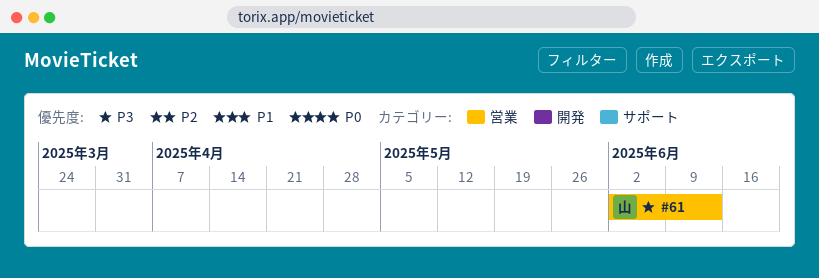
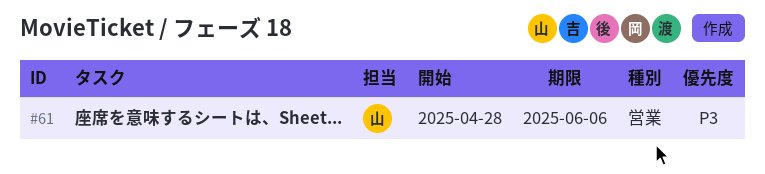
#61, start: Jun 2 -> Apr 28
#61, due: Jun 13 -> Jun 6

